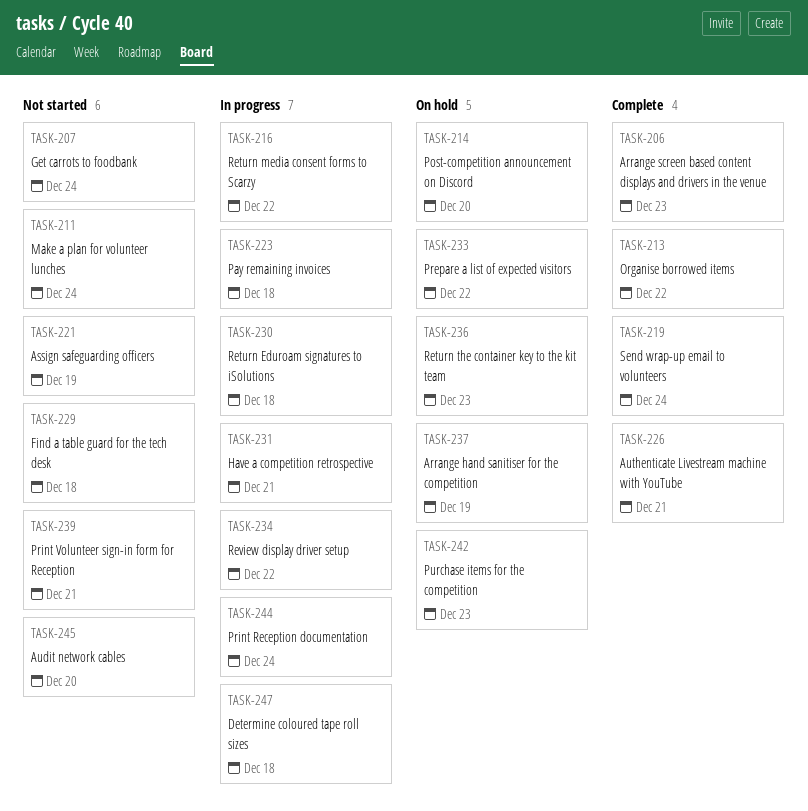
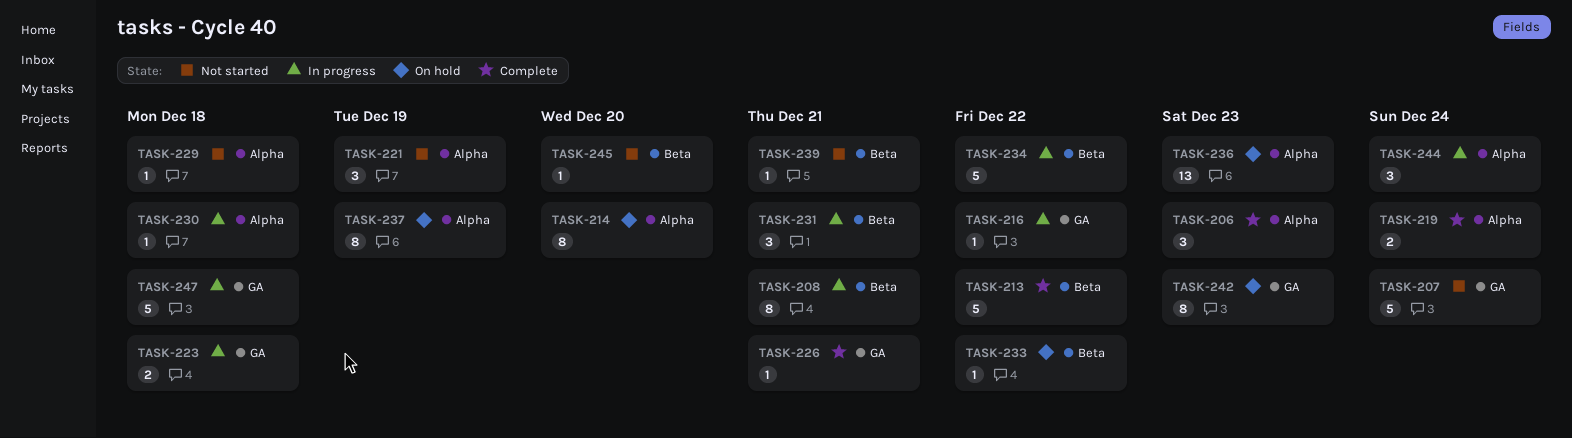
TASK-208: none -> present
TASK-211: present -> none

